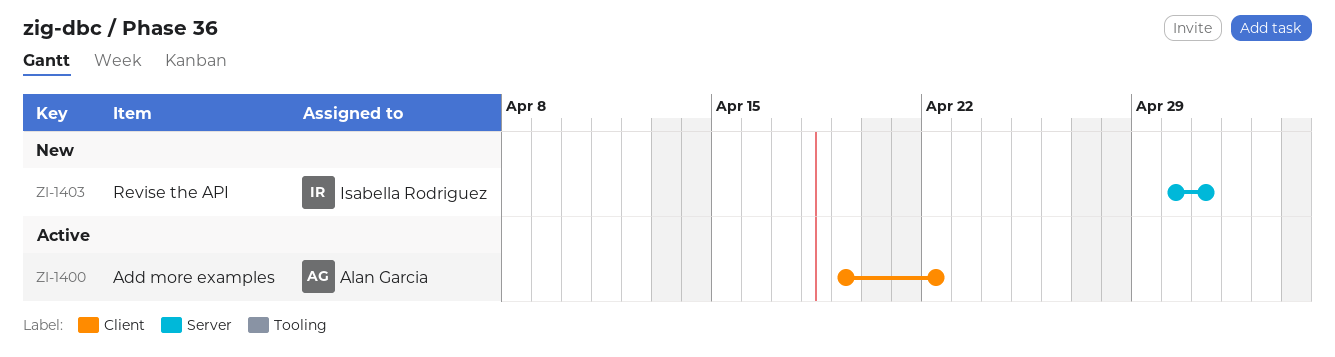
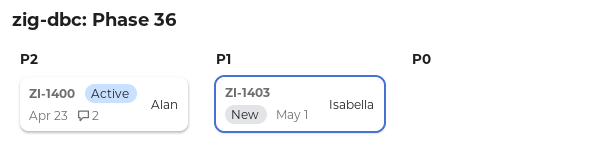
ZI-1400, due: Apr 22 -> Apr 23

